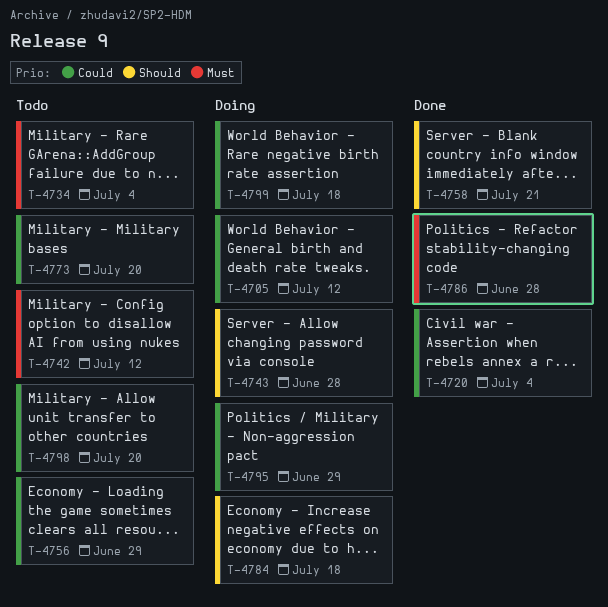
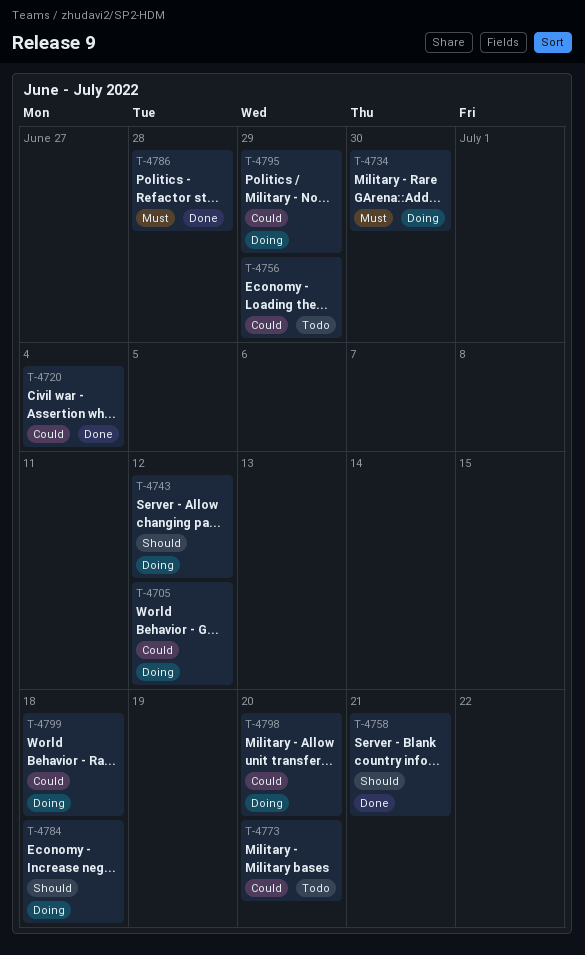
T-4734, status: Todo -> Doing
T-4734, due: Jul 4 -> Jun 30
T-4742: present -> none
T-4743, due: Jun 28 -> Jul 12
T-4798, status: Todo -> Doing

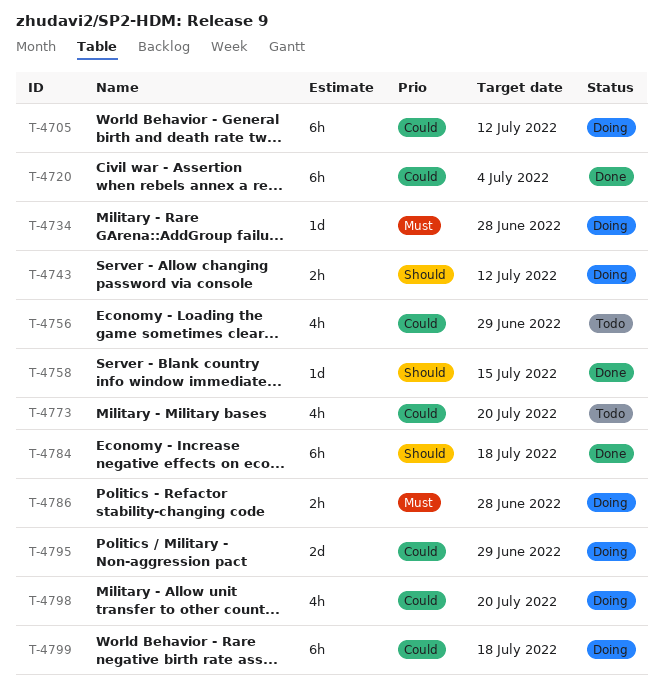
T-4734, due: Jun 30 -> Jun 28
T-4758, due: Jul 21 -> Jul 15
T-4784, status: Doing -> Done
T-4786, status: Done -> Doing

